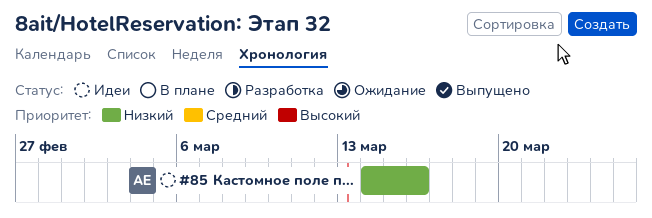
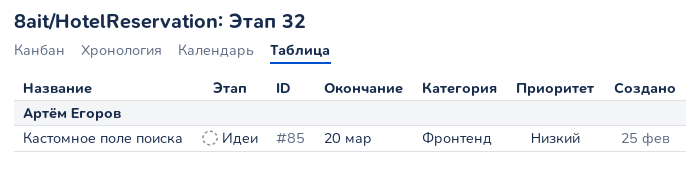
#85, due: Mar 16 -> Mar 20

